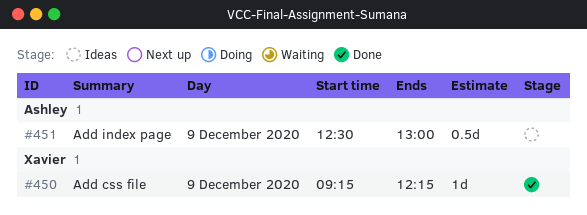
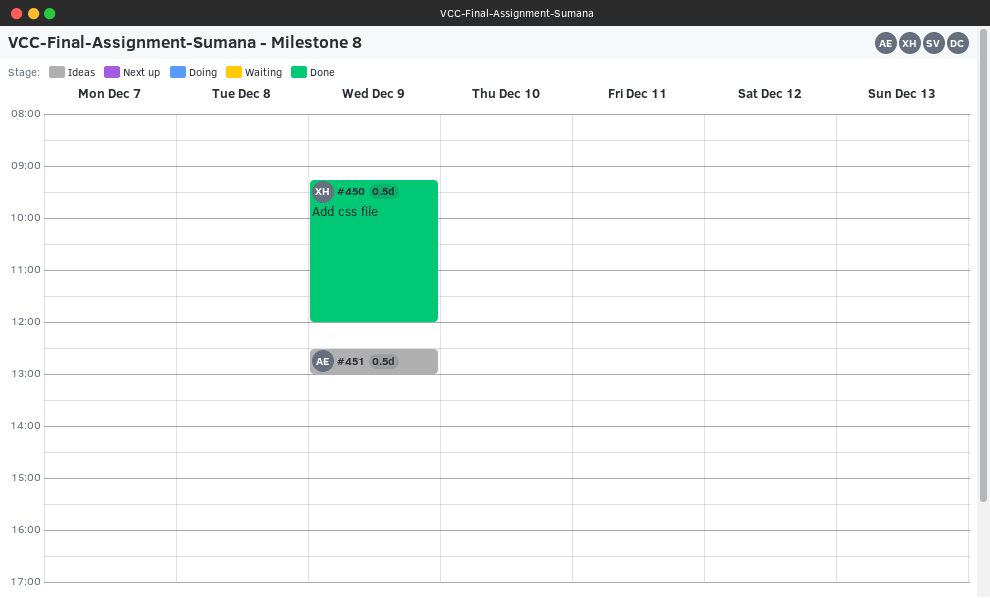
#450, estimate: 1d -> 0.5d
#450, ends: 12:15 -> 12:00

